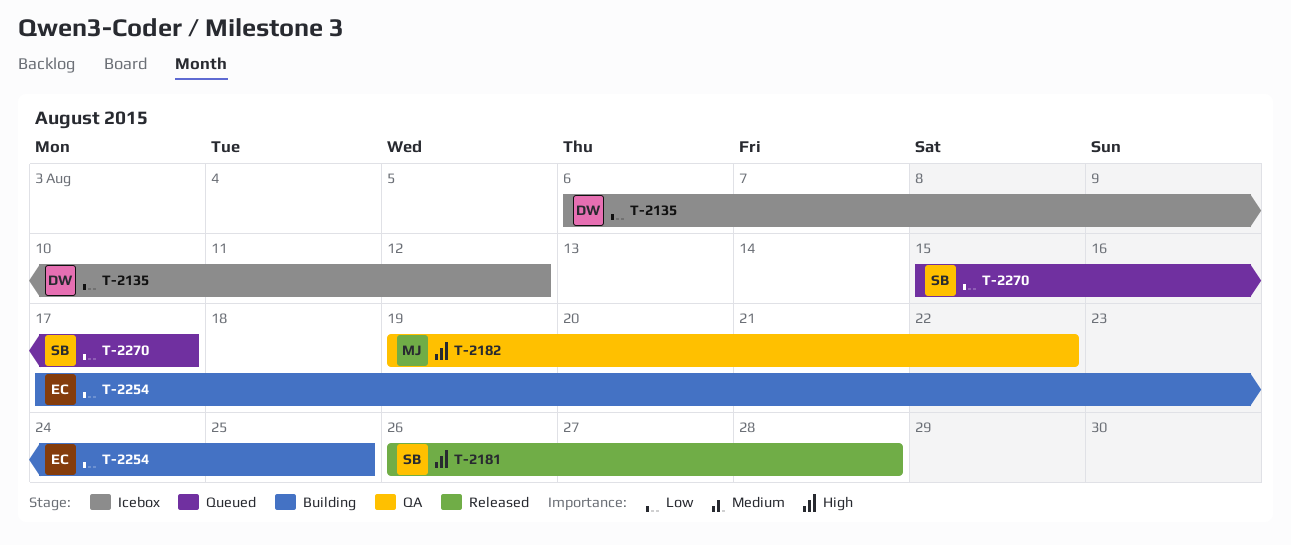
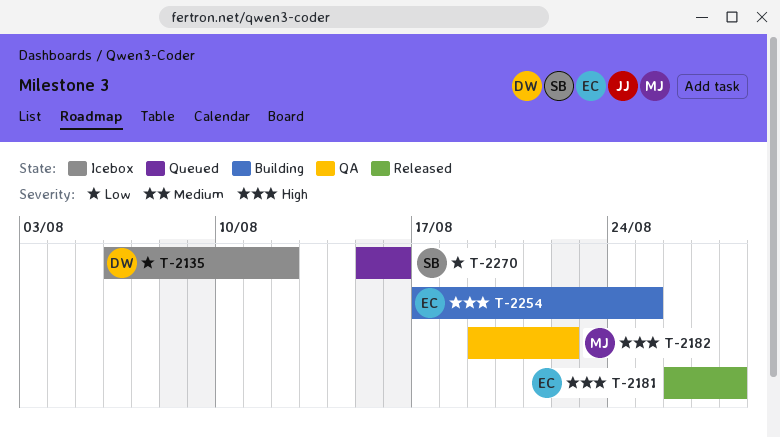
T-2181, owner: SB -> EC
T-2254, priority: Low -> High
T-2270, due: Aug 17 -> Aug 16

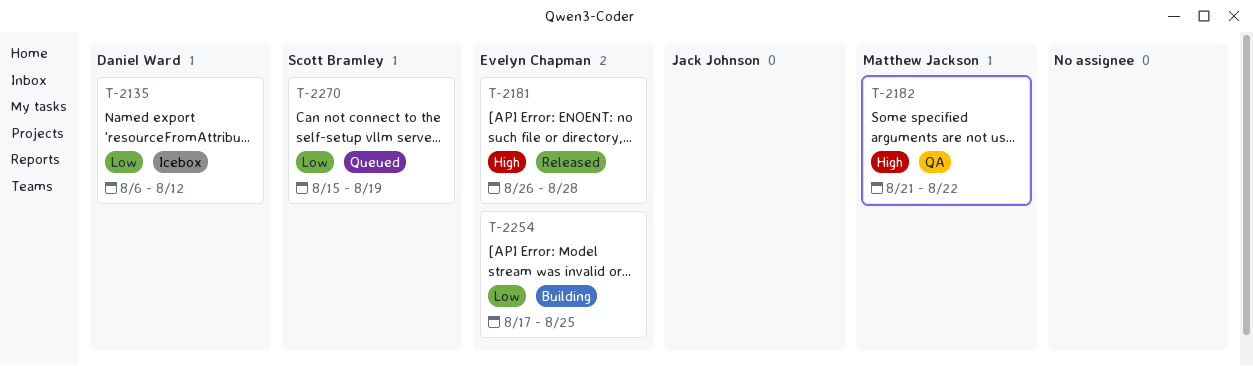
T-2182, start: Aug 19 -> Aug 21
T-2254, priority: High -> Low
T-2270, due: Aug 16 -> Aug 19

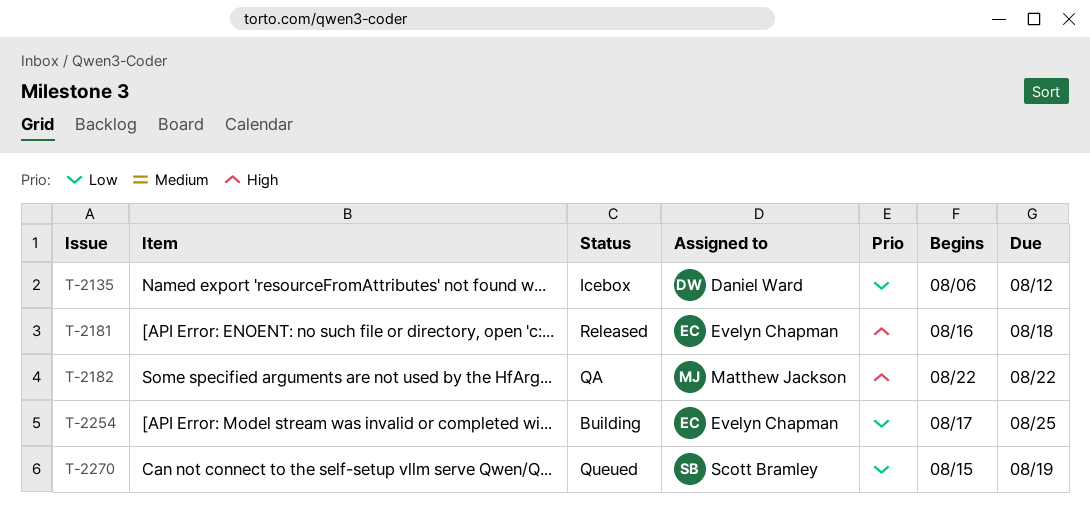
T-2181, start: Aug 26 -> Aug 16
T-2181, due: Aug 28 -> Aug 18
T-2182, start: Aug 21 -> Aug 22

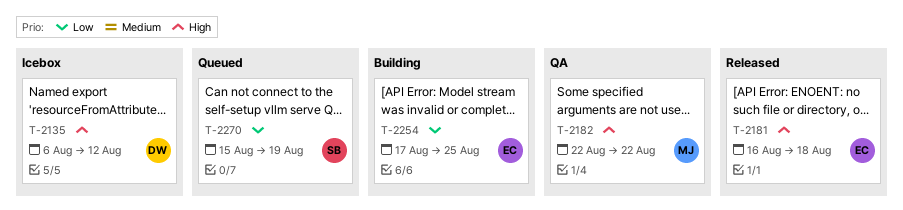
T-2135, priority: Low -> High

